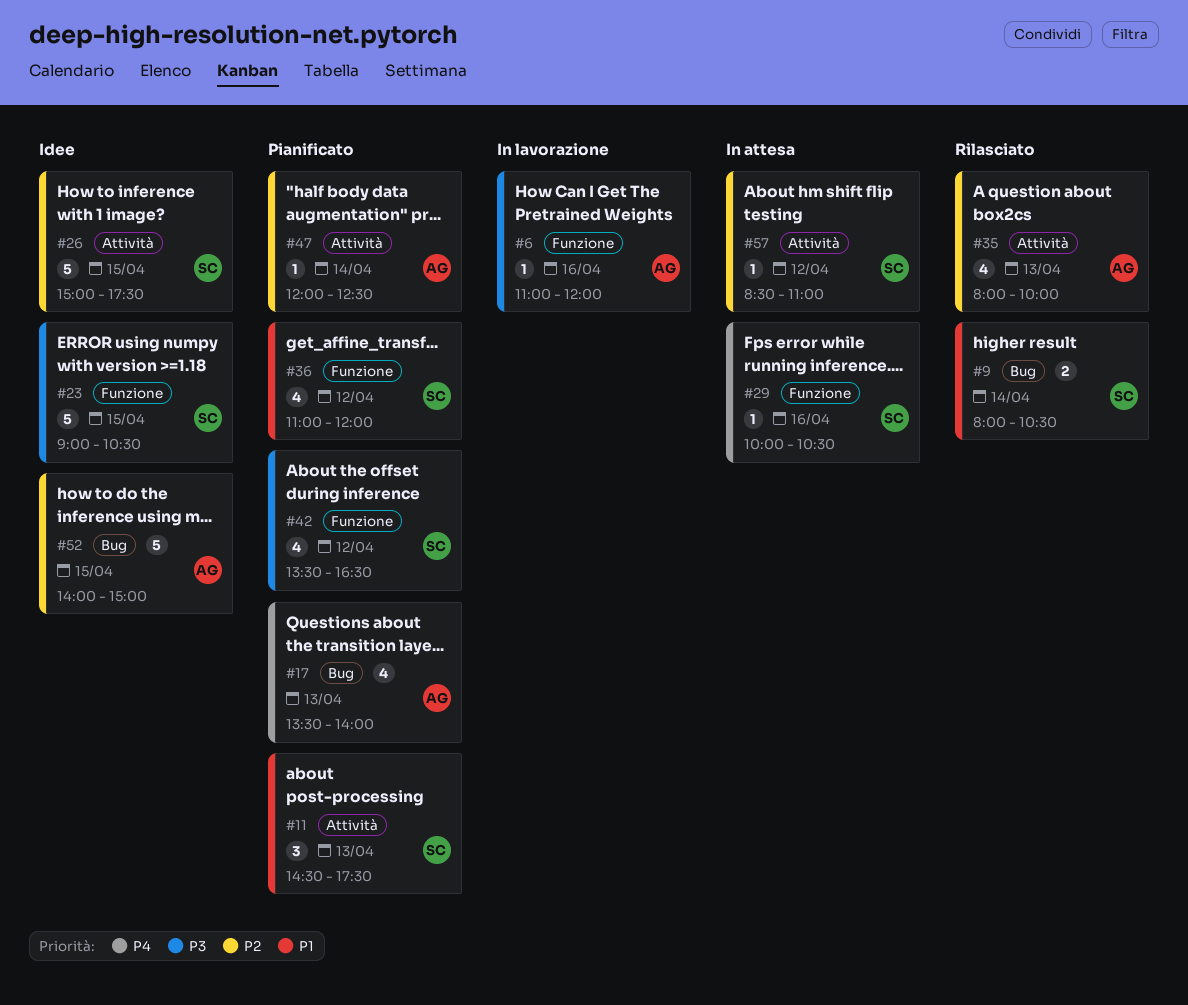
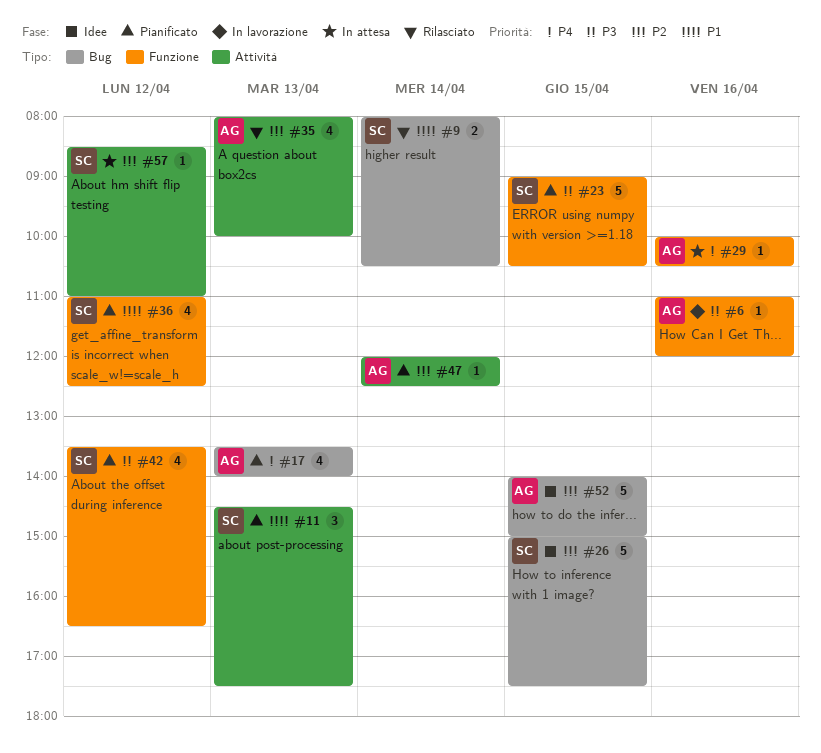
#23, status: Idee -> Pianificato
#26, label: Attività -> Bug
#29, owner: SC -> AG
#36, ends: 12:00 -> 12:30

